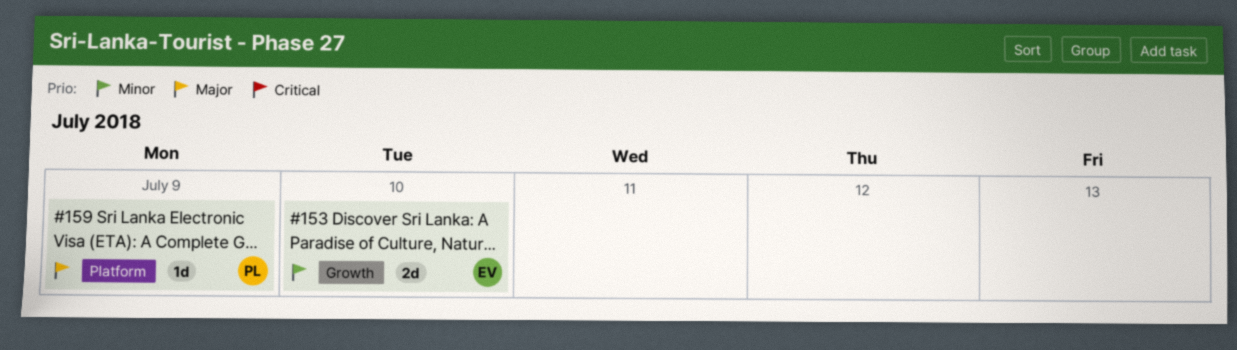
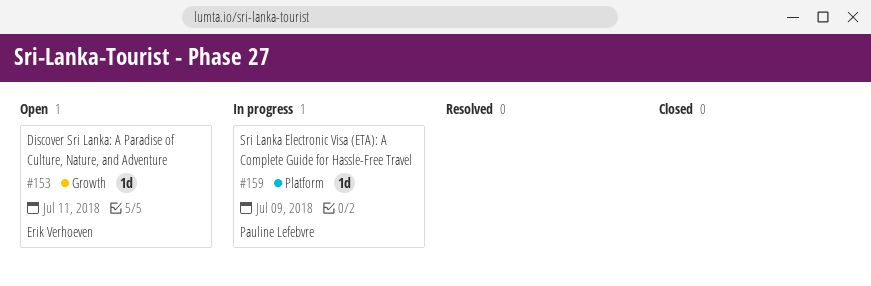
#153, estimate: 2d -> 1d
#153, due: Jul 10 -> Jul 11

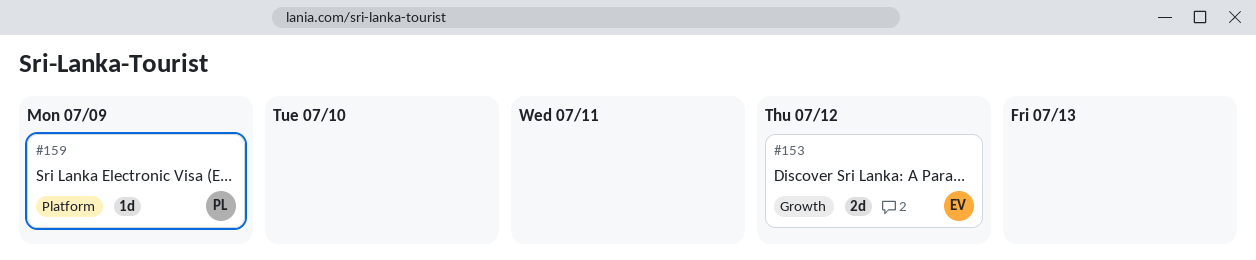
#153, estimate: 1d -> 2d
#153, due: Jul 11 -> Jul 12

